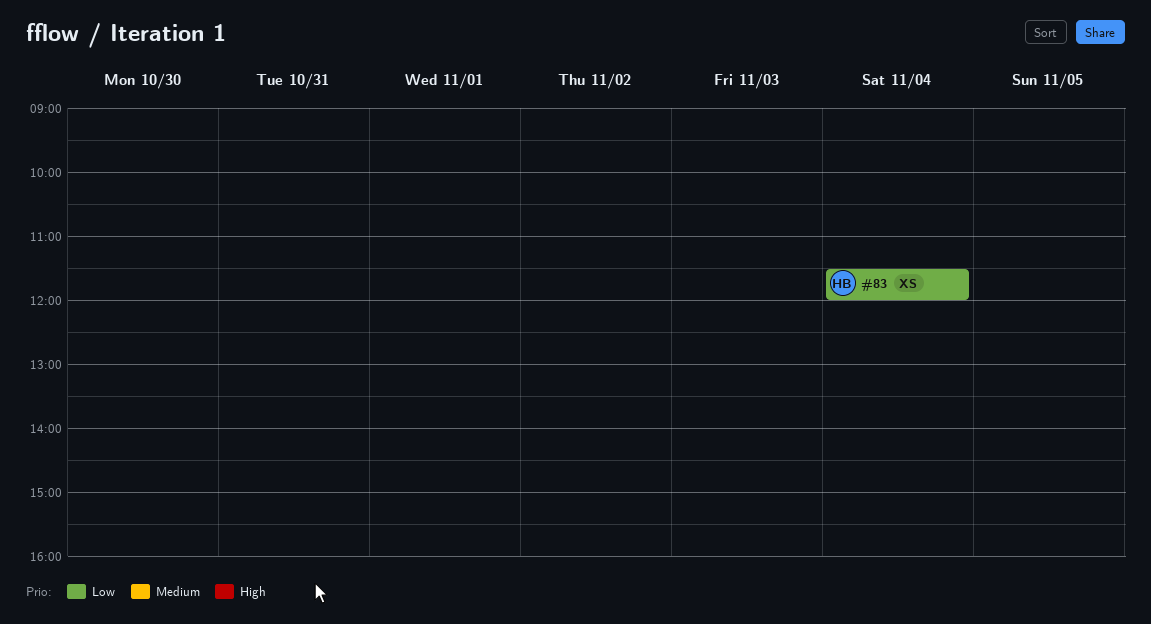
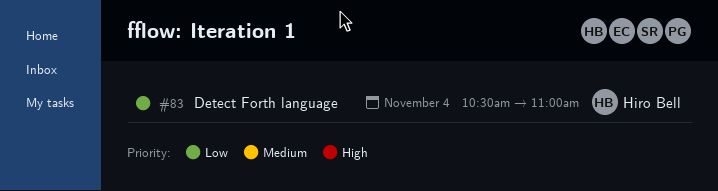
#83, begins: 11:30 -> 10:30
#83, ends: 12:00 -> 11:00

